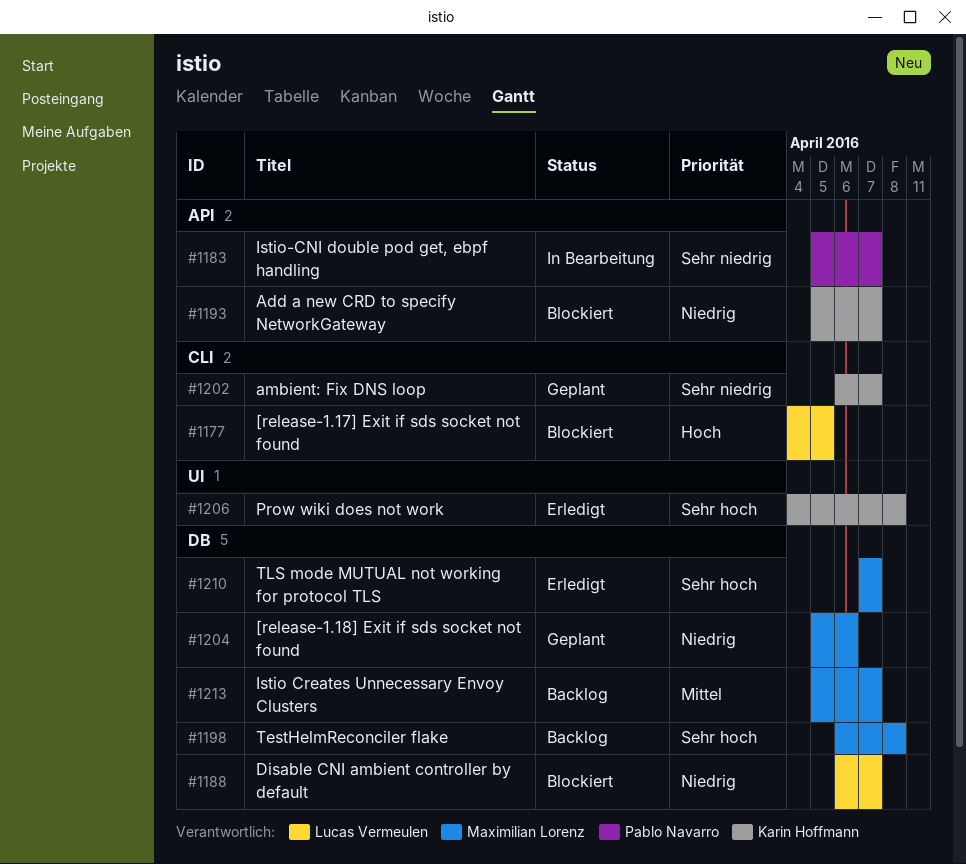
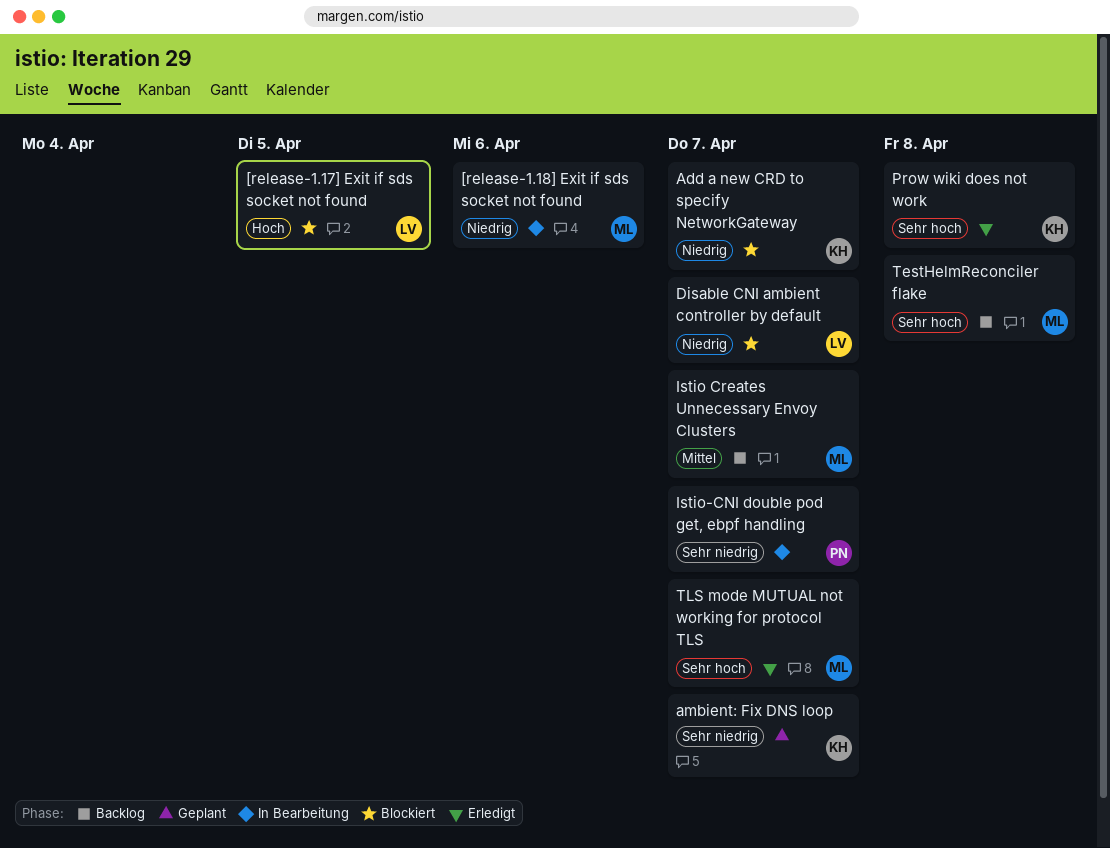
[release-1.18] Exit if sds socket not found, status: Geplant -> In Bearbeitung

